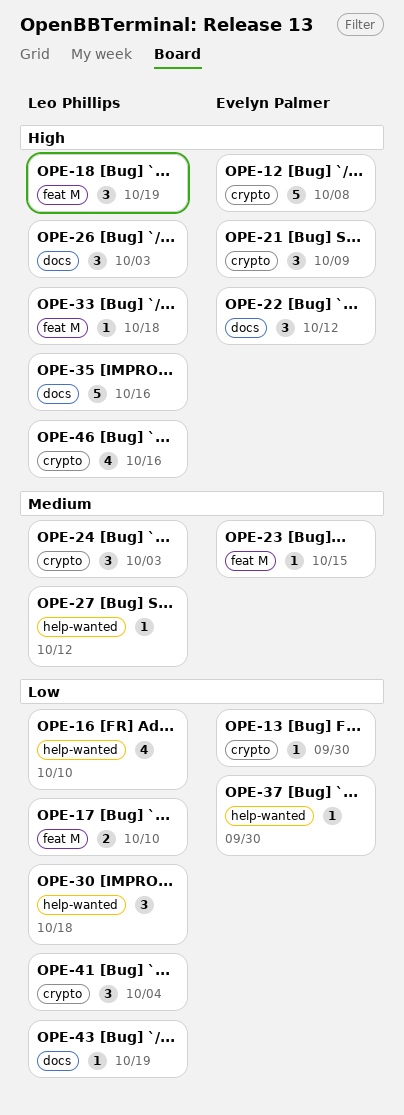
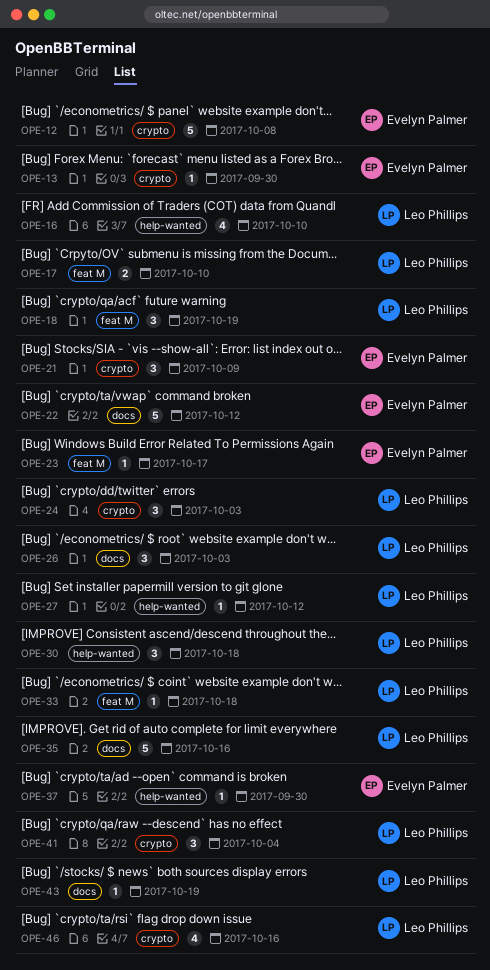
OPE-22, estimate: 3 -> 5
OPE-23, due: Oct 15 -> Oct 17

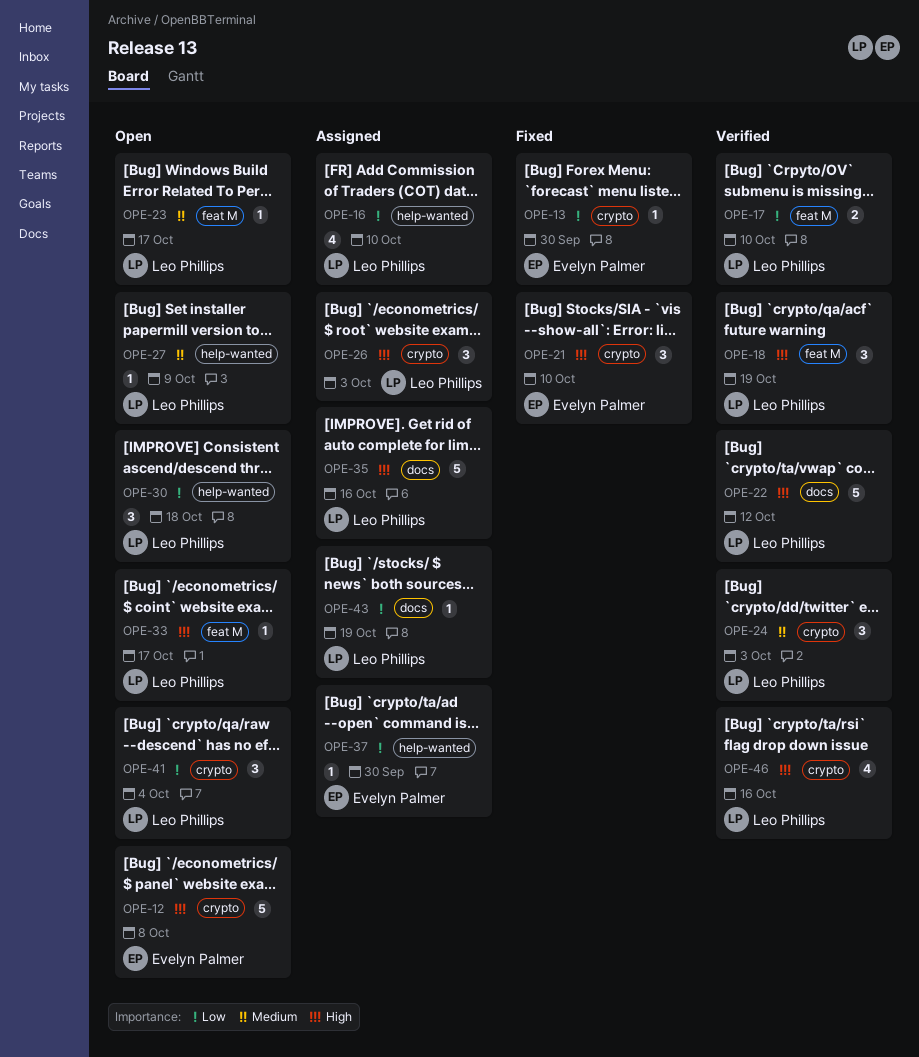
OPE-21, due: Oct 9 -> Oct 10
OPE-22, owner: Evelyn Palmer -> Leo Phillips
OPE-23, owner: Evelyn Palmer -> Leo Phillips
OPE-26, label: docs -> crypto
OPE-27, due: Oct 12 -> Oct 9
OPE-33, due: Oct 18 -> Oct 17

